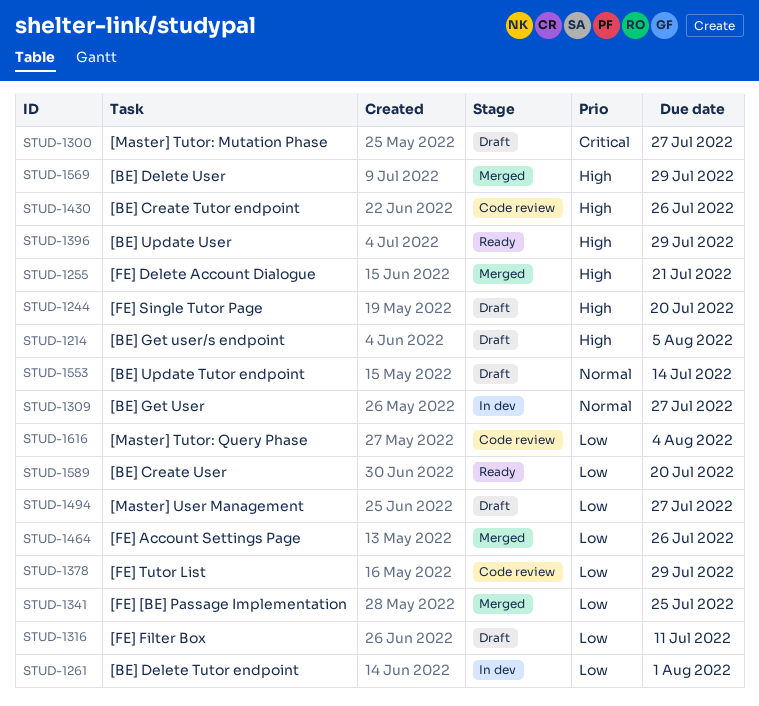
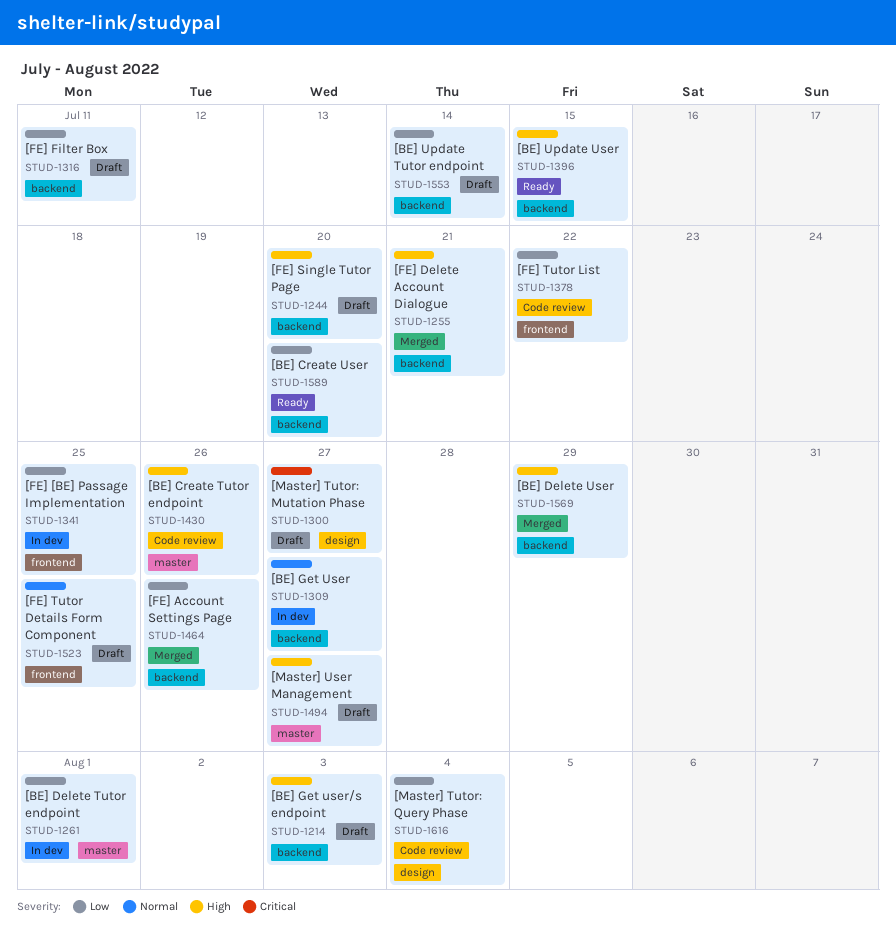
STUD-1214, due: Aug 5 -> Aug 3
STUD-1341, status: Merged -> In dev
STUD-1378, due: Jul 29 -> Jul 22
STUD-1396, due: Jul 29 -> Jul 15
STUD-1494, priority: Low -> High
STUD-1523: none -> present
STUD-1553, priority: Normal -> Low

